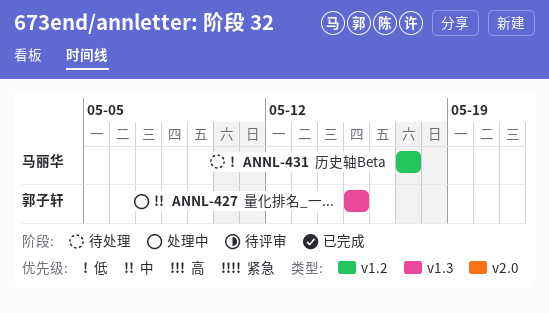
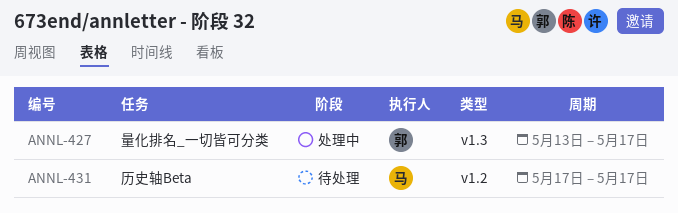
ANNL-427, start: May 15 -> May 13
ANNL-427, due: May 15 -> May 17

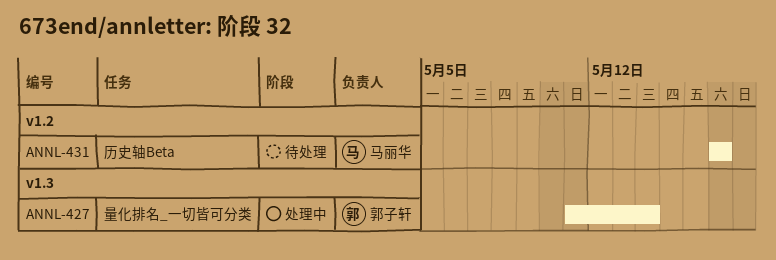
ANNL-427, start: May 13 -> May 11
ANNL-427, due: May 17 -> May 14

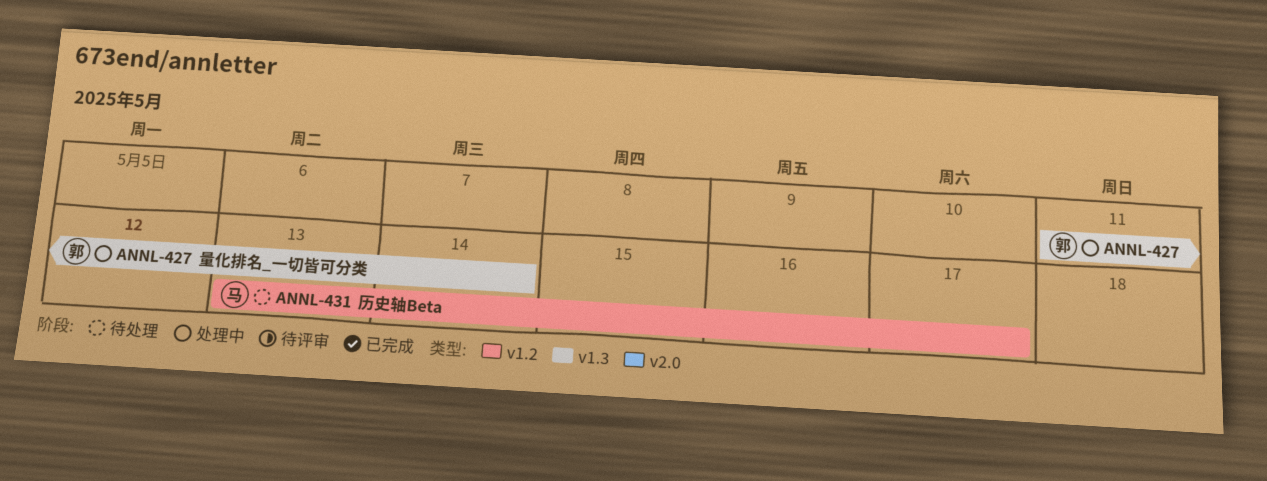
ANNL-431, start: May 17 -> May 13

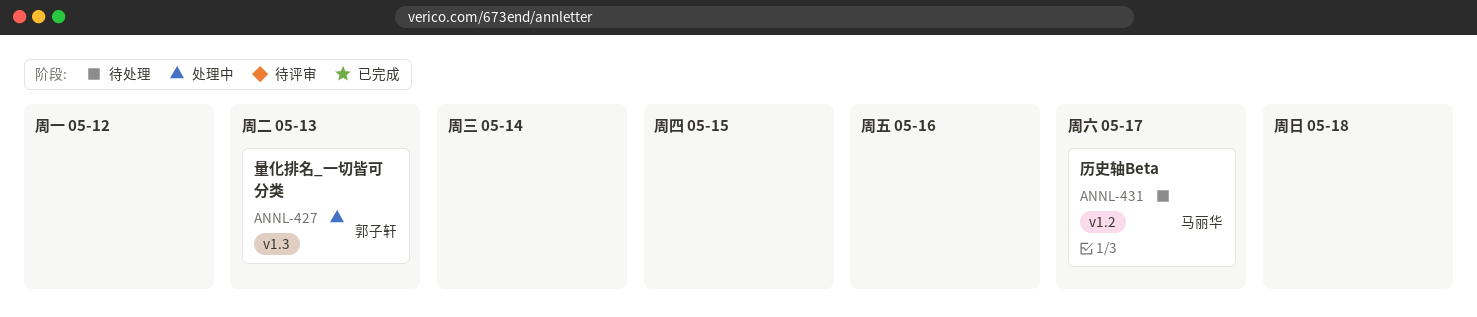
ANNL-427, due: May 14 -> May 13

